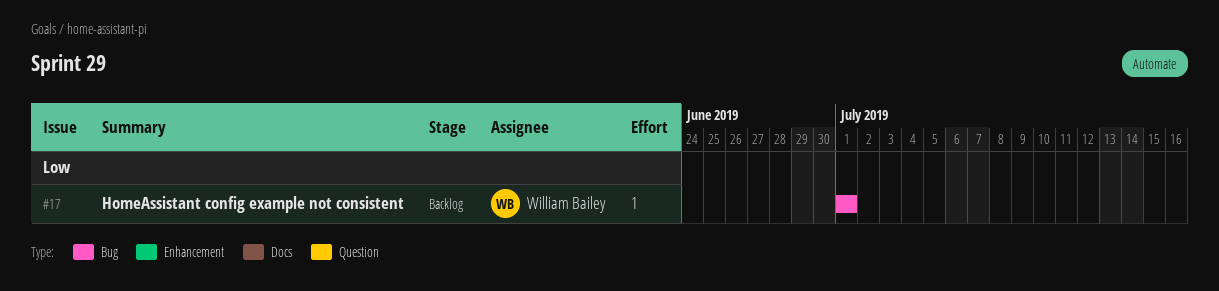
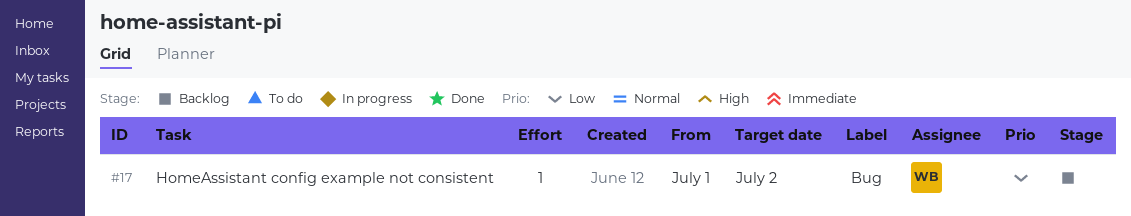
#17, due: Jul 1 -> Jul 2

